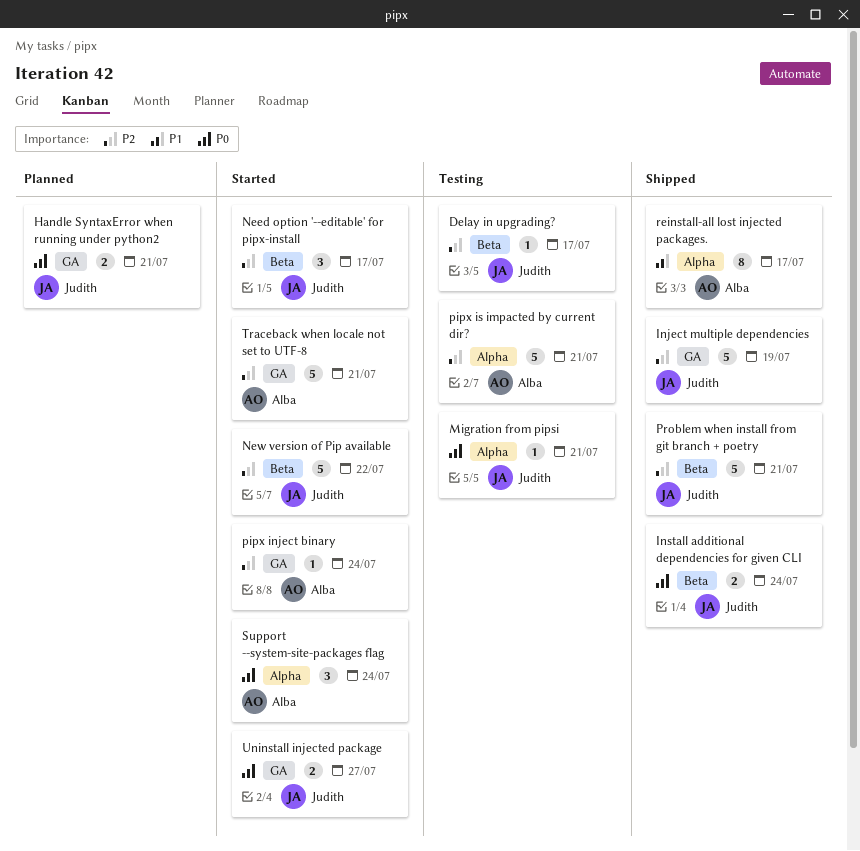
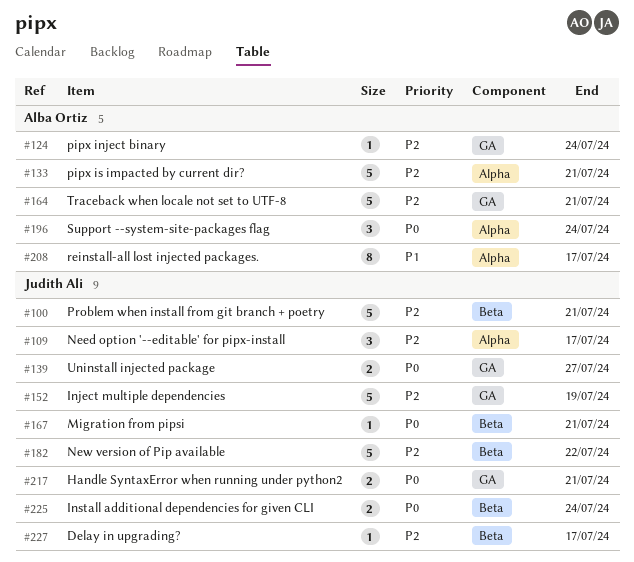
Migration from pipsi, label: Alpha -> Beta
Need option '--editable' for pipx-install, label: Beta -> Alpha

